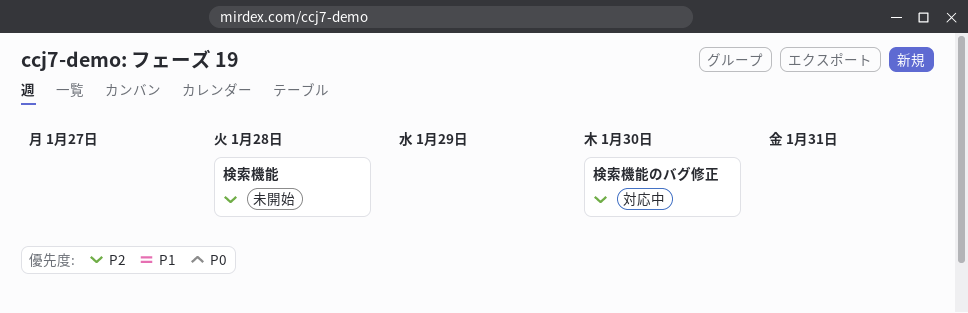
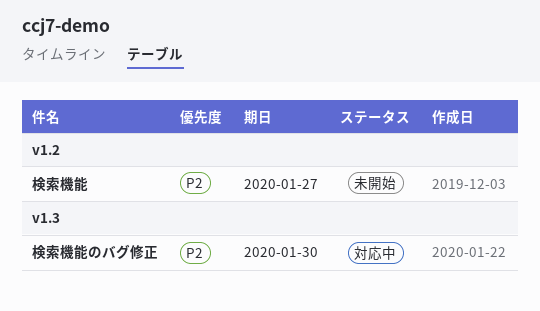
検索機能, due: Jan 28 -> Jan 27

